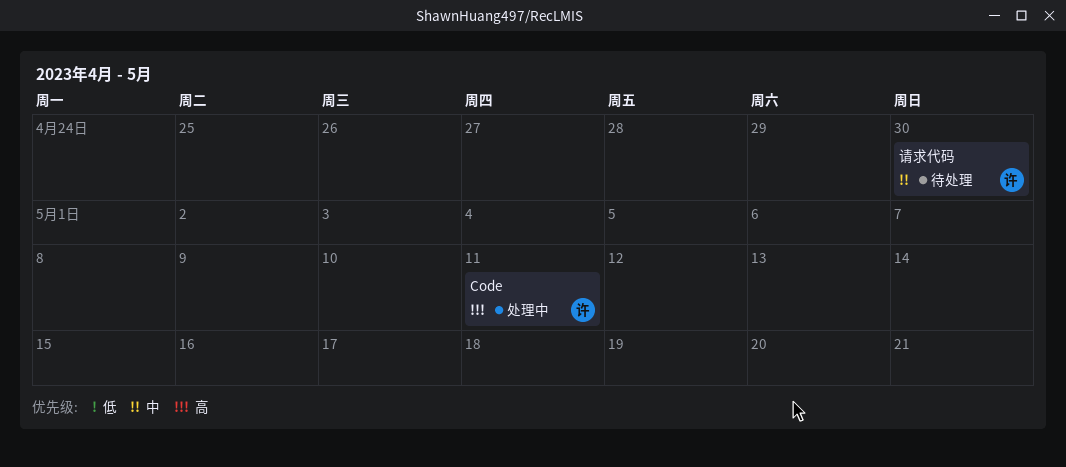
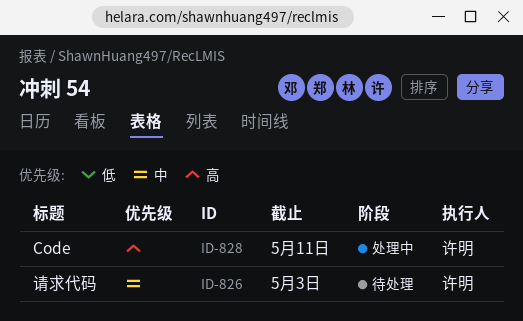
请求代码, due: Apr 30 -> May 3

